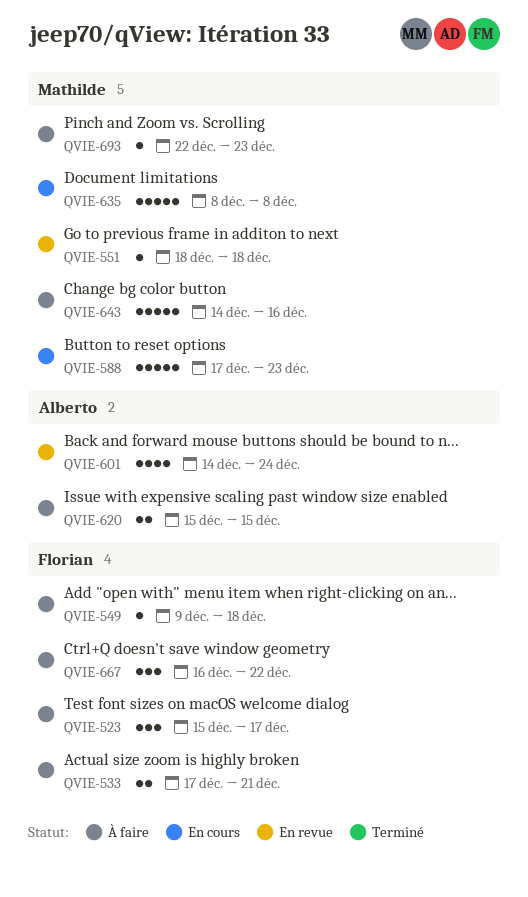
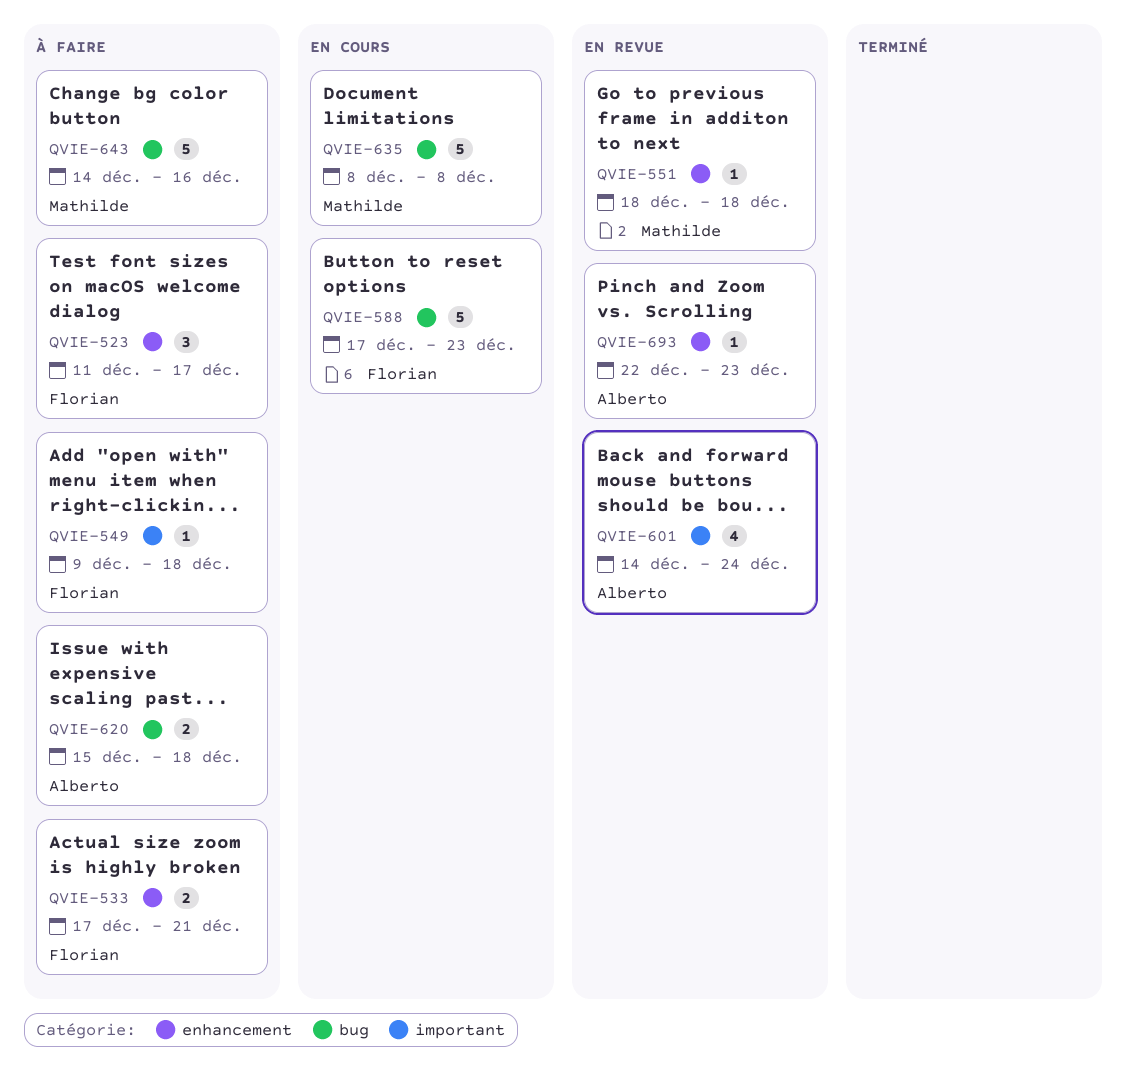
QVIE-523, start: Dec 15 -> Dec 11
QVIE-588, owner: Mathilde -> Florian
QVIE-620, due: Dec 15 -> Dec 18
QVIE-667: present -> none
QVIE-693, status: À faire -> En revue
QVIE-693, owner: Mathilde -> Alberto

